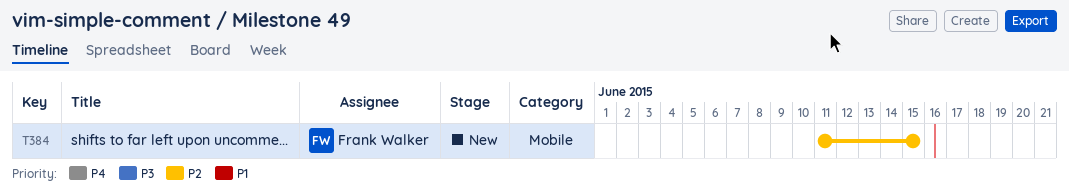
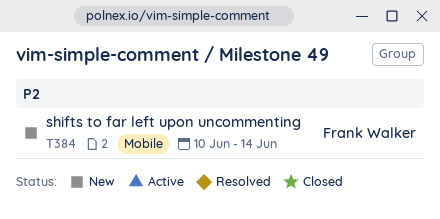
T384, start: Jun 11 -> Jun 10
T384, due: Jun 15 -> Jun 14

